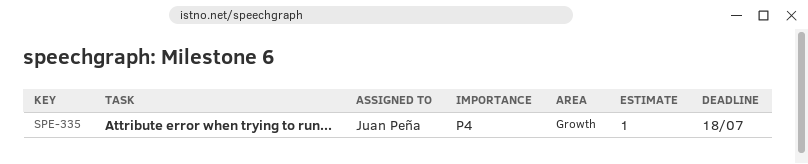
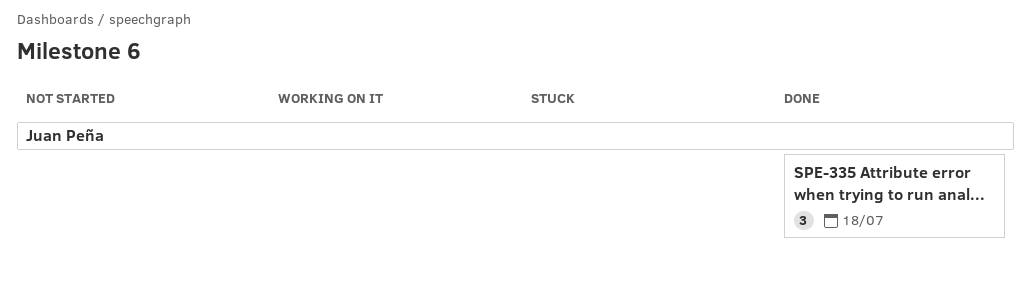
SPE-335, estimate: 1 -> 3

